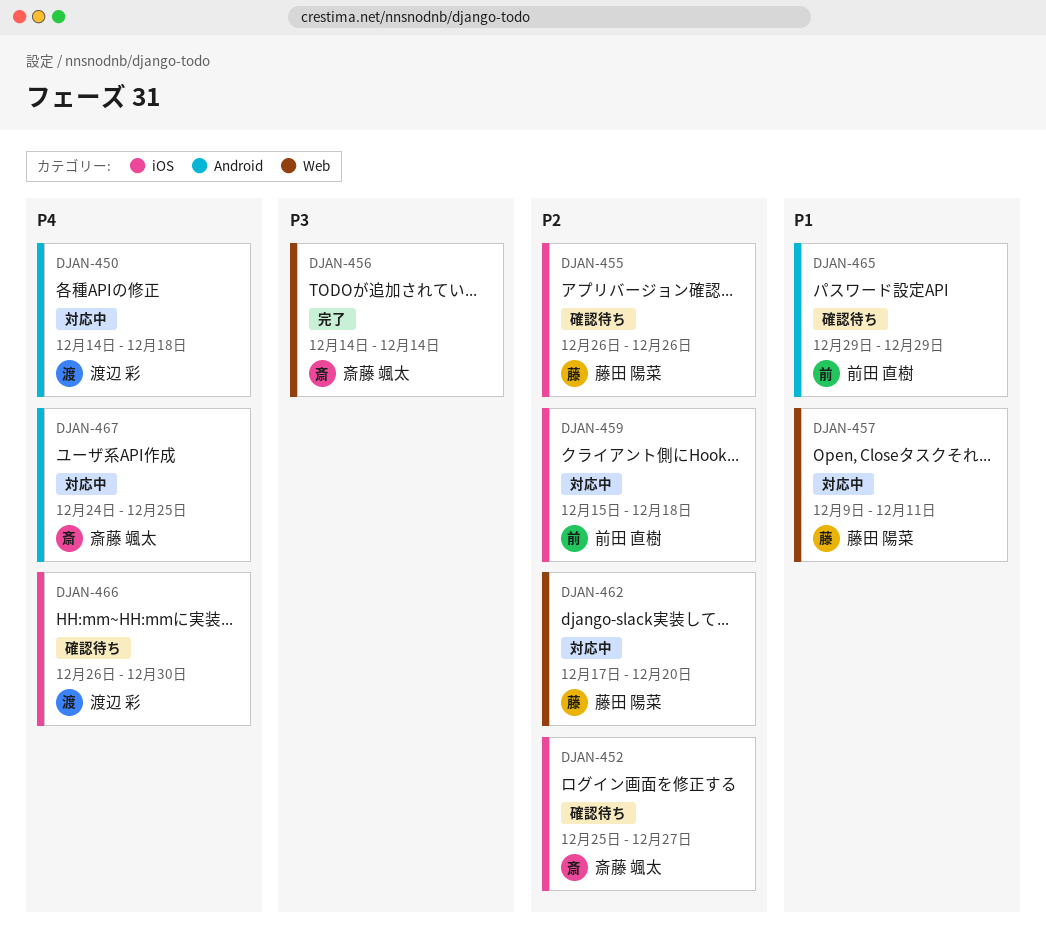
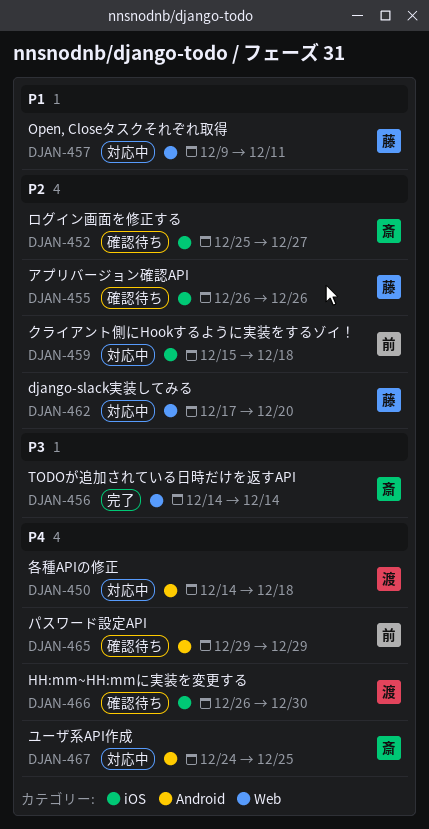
DJAN-465, priority: P1 -> P4

